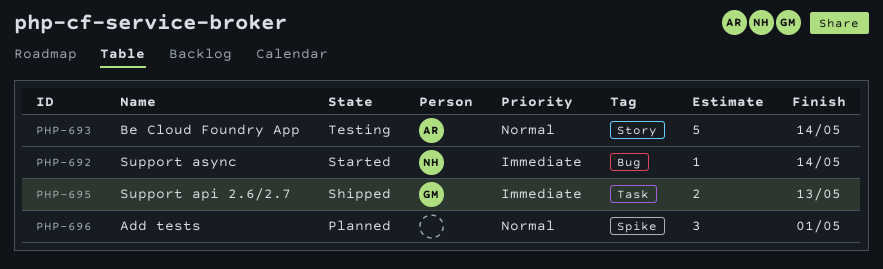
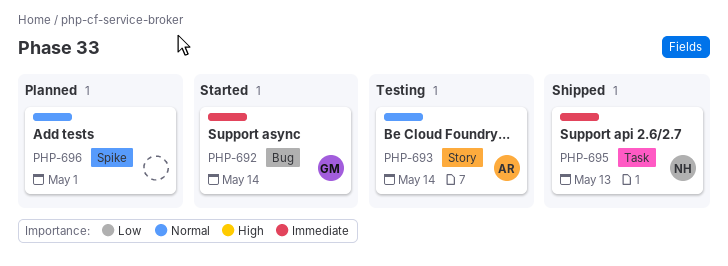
PHP-692, owner: NH -> GM
PHP-695, owner: GM -> NH

